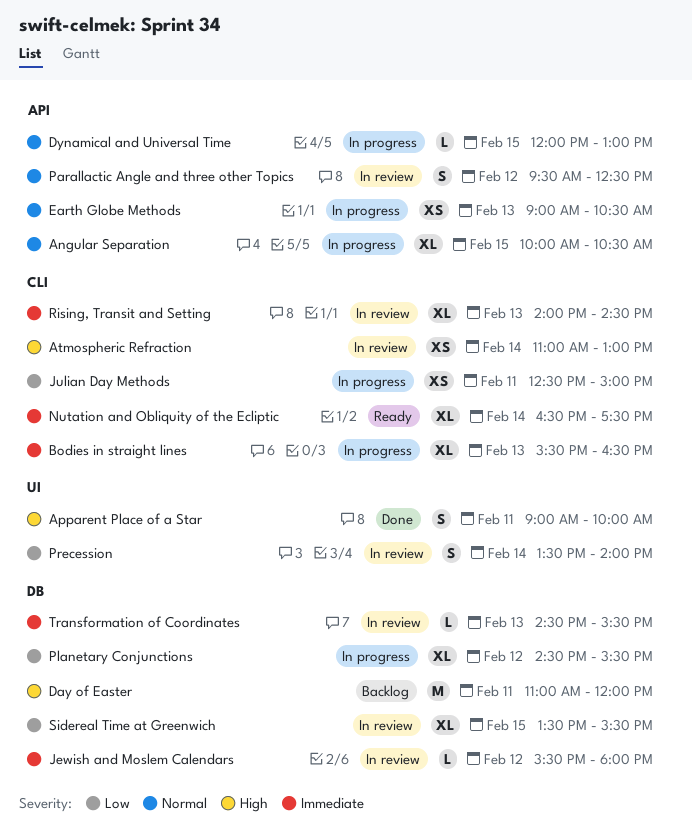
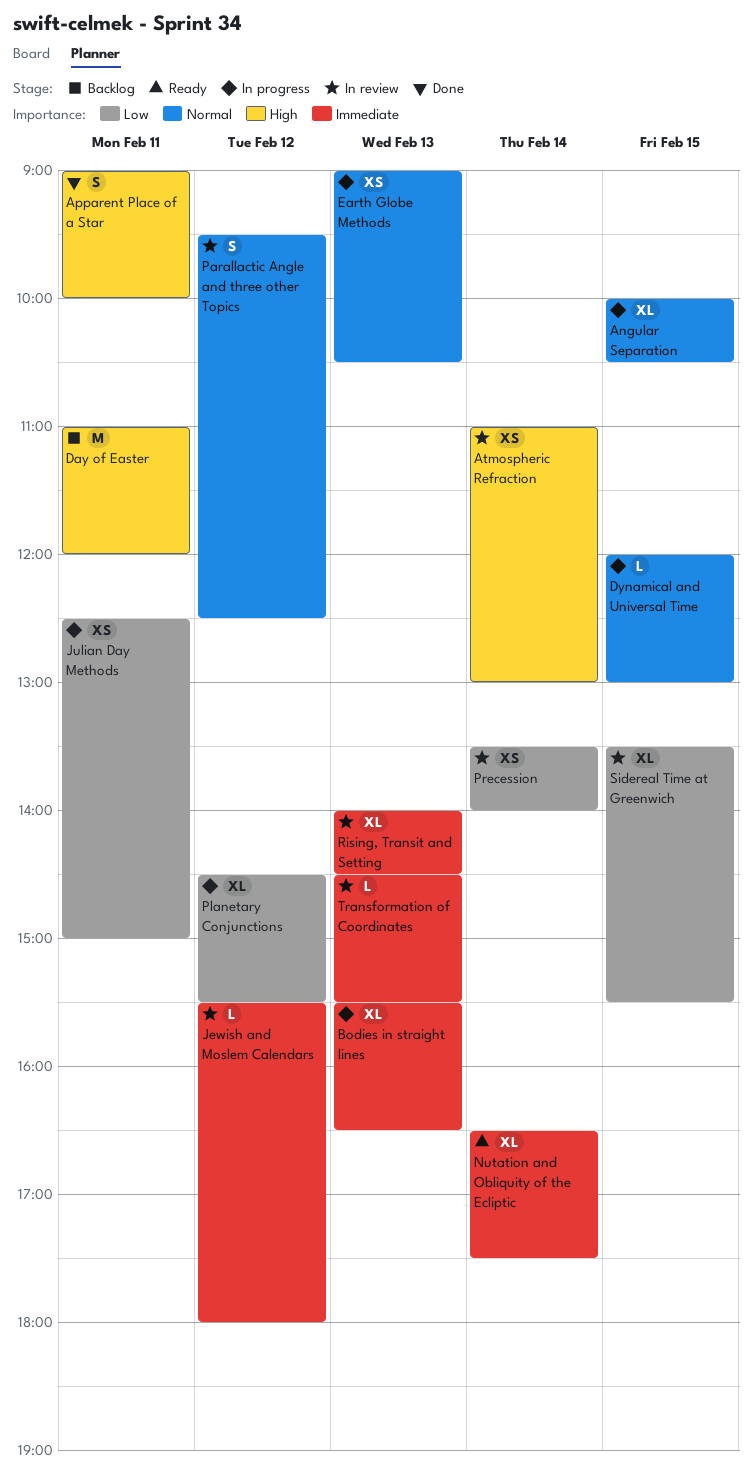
Precession, estimate: S -> XS

